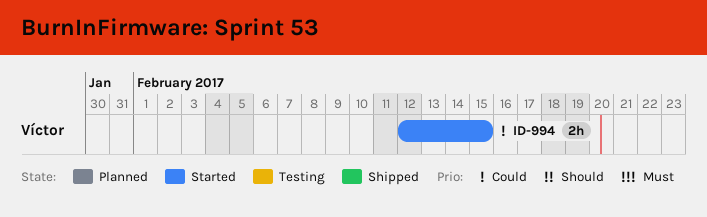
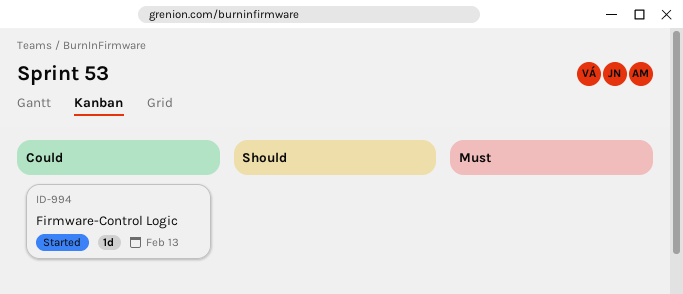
ID-994, estimate: 2h -> 1d
ID-994, due: Feb 15 -> Feb 13

